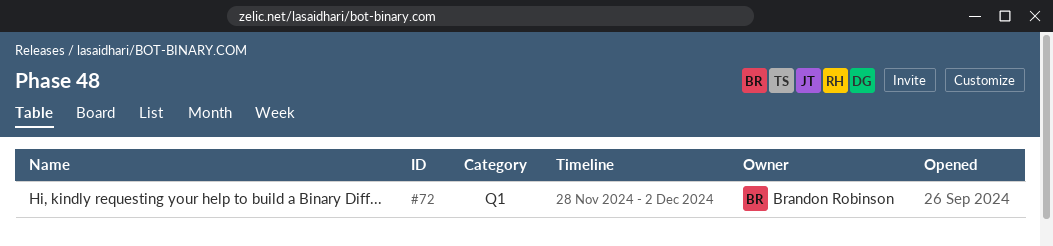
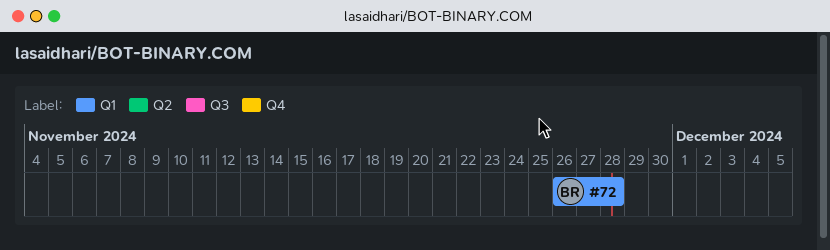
#72, start: Nov 28 -> Nov 26
#72, due: Dec 2 -> Nov 28

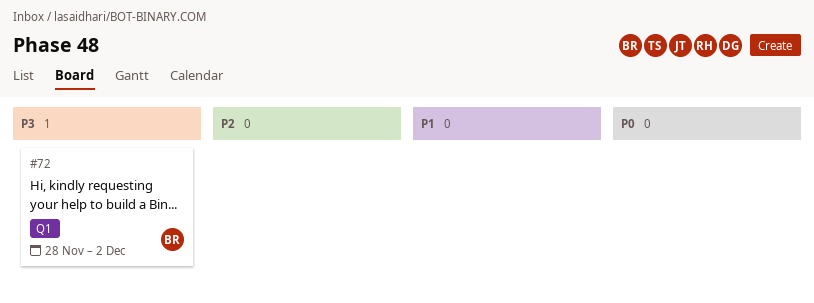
#72, start: Nov 26 -> Nov 28
#72, due: Nov 28 -> Dec 2

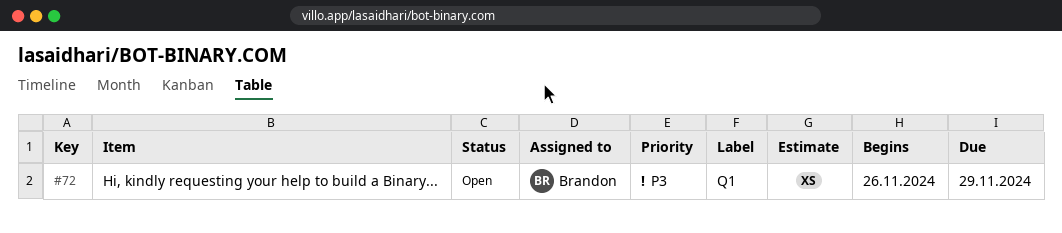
#72, start: Nov 28 -> Nov 26
#72, due: Dec 2 -> Nov 29

